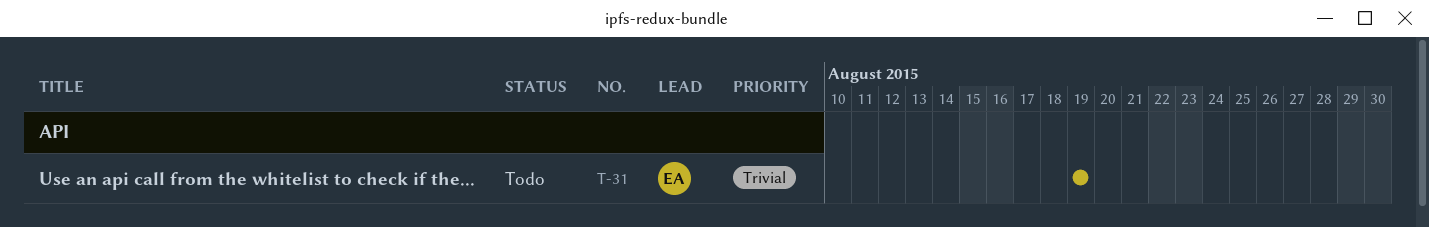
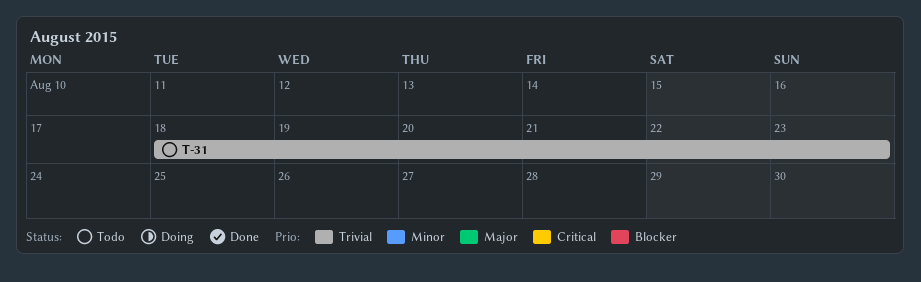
T-31, start: Aug 19 -> Aug 18
T-31, due: Aug 19 -> Aug 23

